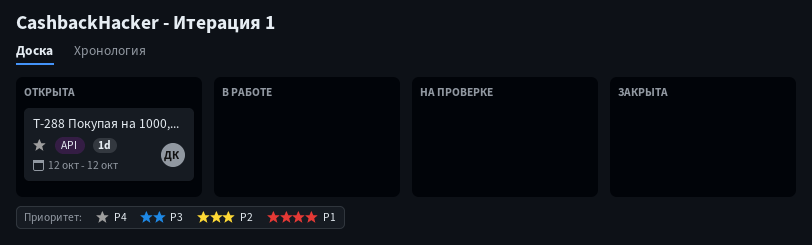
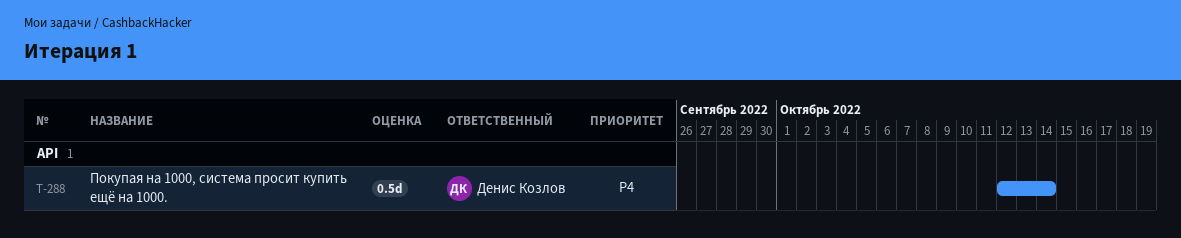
T-288, estimate: 1d -> 0.5d
T-288, due: Oct 12 -> Oct 14

